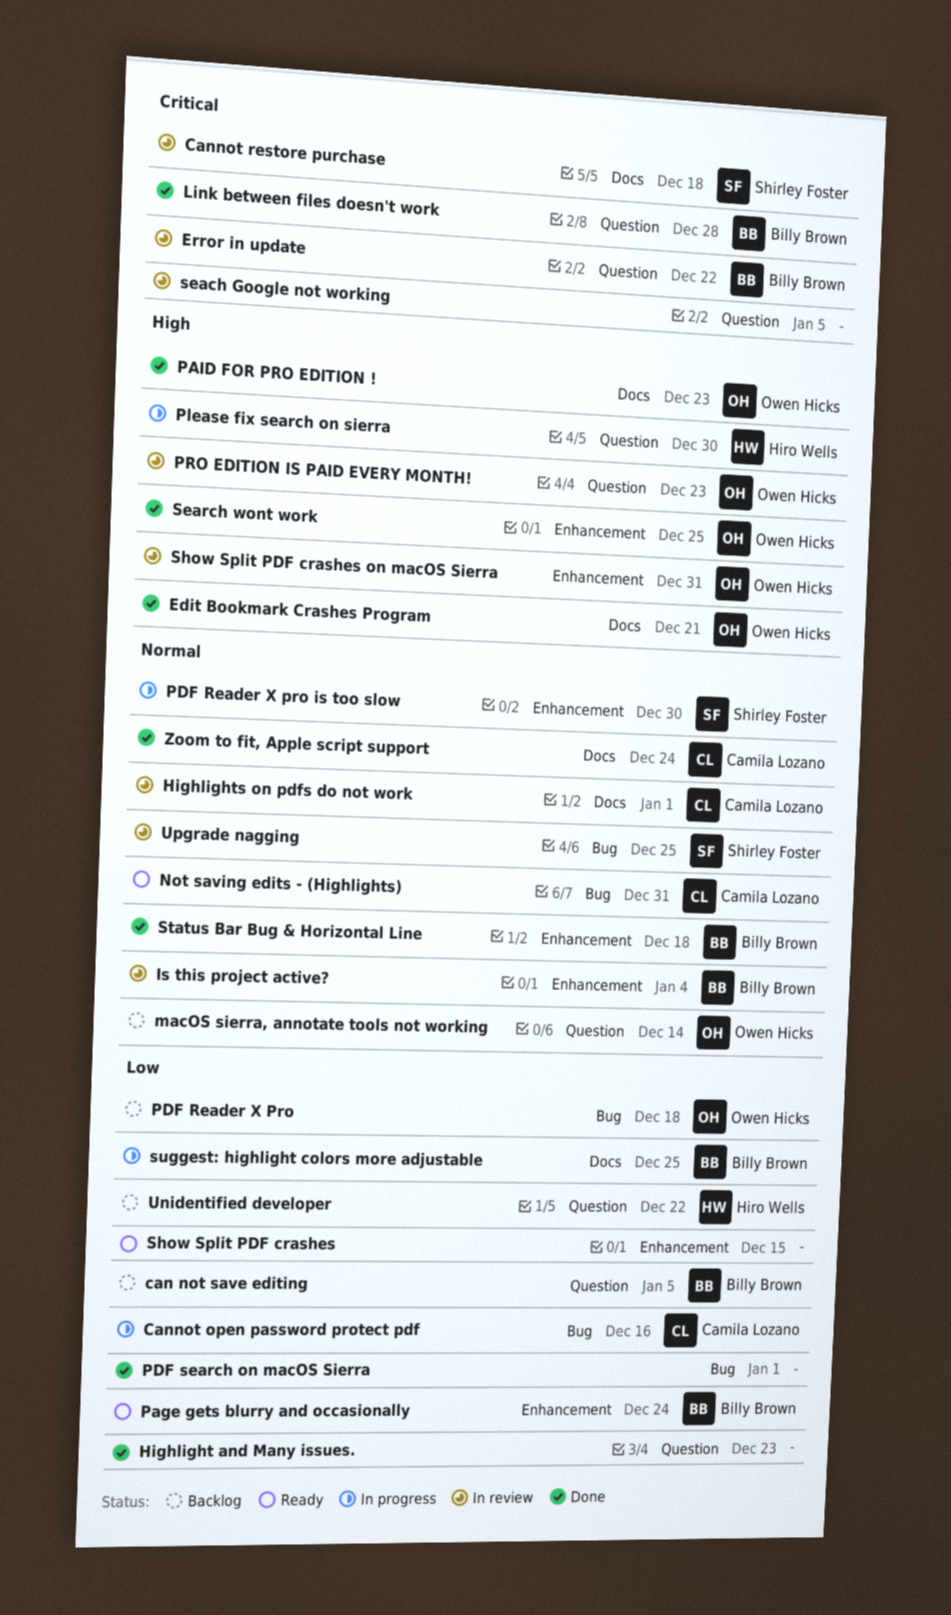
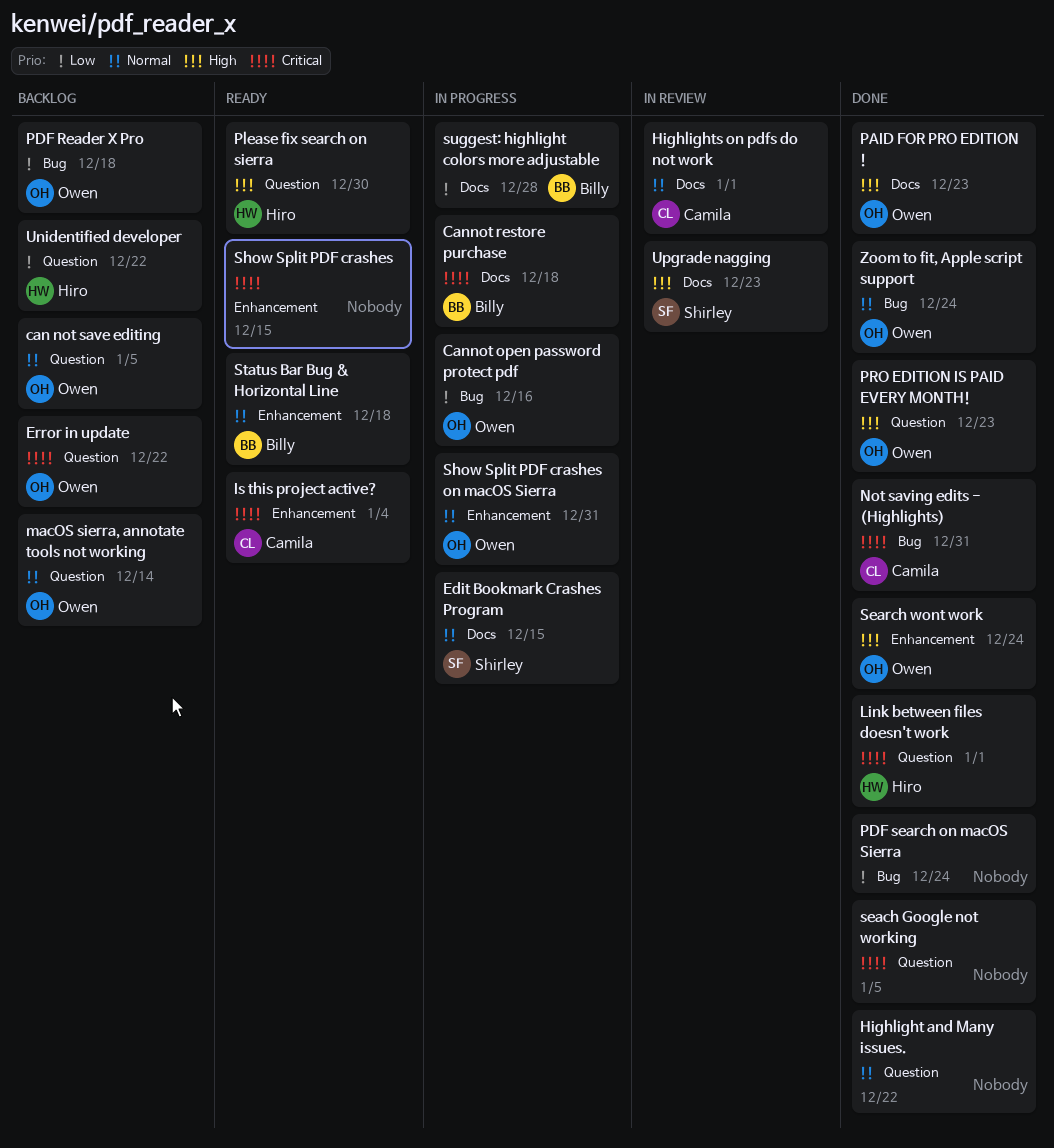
can not save editing, owner: Billy Brown -> Owen Hicks
can not save editing, priority: Low -> Normal
Cannot open password protect pdf, owner: Camila Lozano -> Owen Hicks
Cannot restore purchase, status: In review -> In progress
Cannot restore purchase, owner: Shirley Foster -> Billy Brown
Edit Bookmark Crashes Program, status: Done -> In progress
Edit Bookmark Crashes Program, owner: Owen Hicks -> Shirley Foster
Edit Bookmark Crashes Program, priority: High -> Normal
Edit Bookmark Crashes Program, due: Dec 21 -> Dec 15
Error in update, status: In review -> Backlog
Error in update, owner: Billy Brown -> Owen Hicks
Highlight and Many issues., priority: Low -> Normal
Highlight and Many issues., due: Dec 23 -> Dec 22
Is this project active?, status: In review -> Ready
Is this project active?, owner: Billy Brown -> Camila Lozano
Is this project active?, priority: Normal -> Critical
Link between files doesn't work, owner: Billy Brown -> Hiro Wells
Link between files doesn't work, due: Dec 28 -> Jan 1
Not saving edits - (Highlights), status: Ready -> Done
Not saving edits - (Highlights), priority: Normal -> Critical
Page gets blurry and occasionally: present -> none
PDF Reader X pro is too slow: present -> none
PDF search on macOS Sierra, due: Jan 1 -> Dec 24
Please fix search on sierra, status: In progress -> Ready
PRO EDITION IS PAID EVERY MONTH!, status: In review -> Done
seach Google not working, status: In review -> Done
Search wont work, due: Dec 25 -> Dec 24
Show Split PDF crashes, priority: Low -> Critical
Show Split PDF crashes on macOS Sierra, status: In review -> In progress
Show Split PDF crashes on macOS Sierra, priority: High -> Normal
Status Bar Bug & Horizontal Line, status: Done -> Ready
suggest: highlight colors more adjustable, due: Dec 25 -> Dec 28
Upgrade nagging, priority: Normal -> High
Upgrade nagging, label: Bug -> Docs
Upgrade nagging, due: Dec 25 -> Dec 23
Zoom to fit, Apple script support, owner: Camila Lozano -> Owen Hicks
Zoom to fit, Apple script support, label: Docs -> Bug

